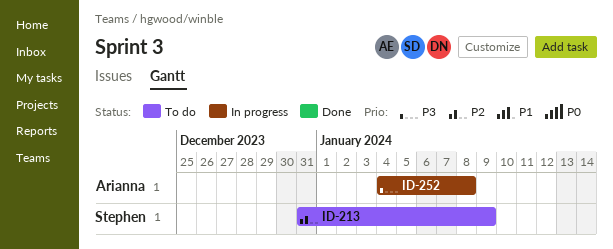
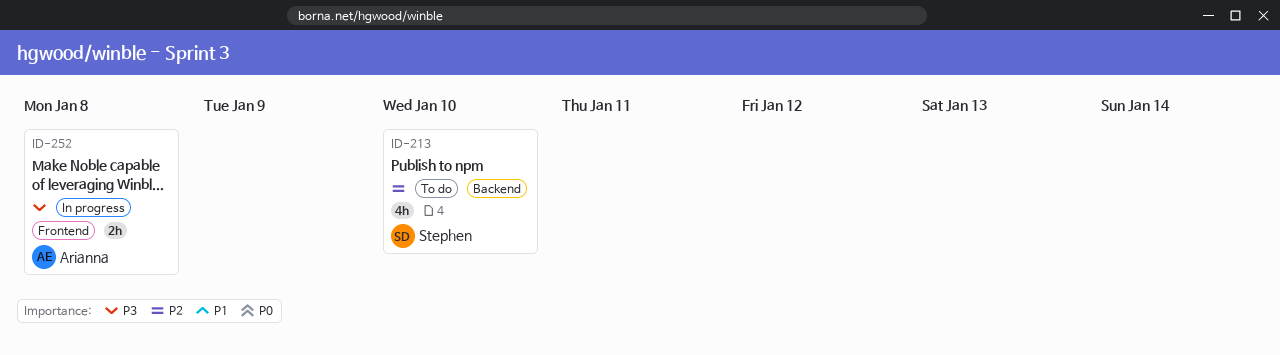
ID-213, due: Jan 9 -> Jan 10

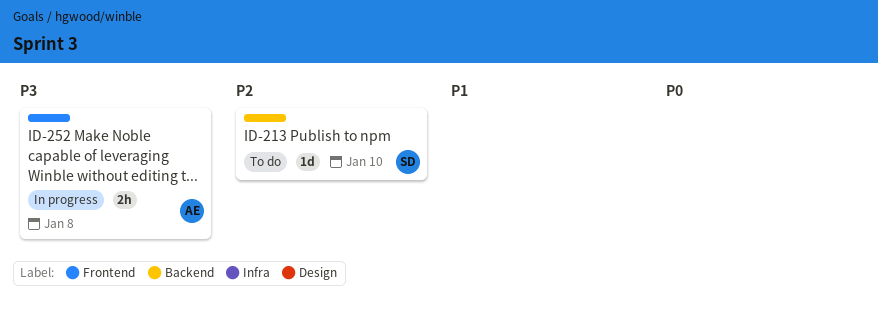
ID-213, estimate: 4h -> 1d

